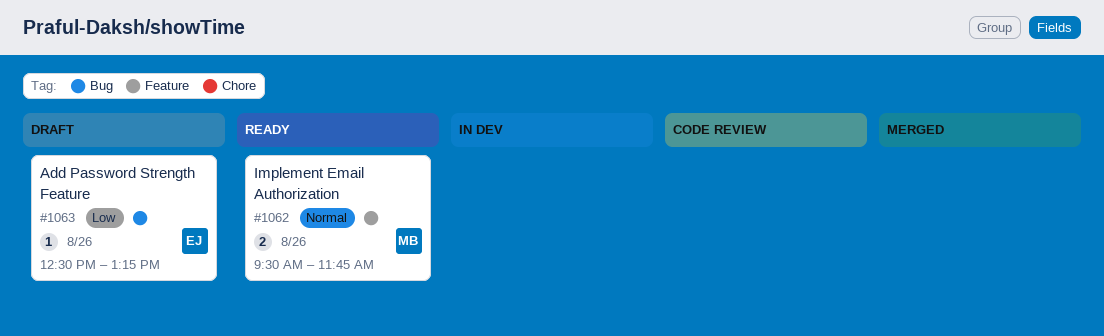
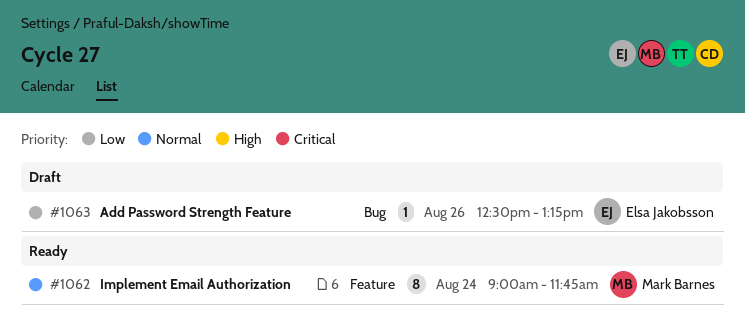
#1062, estimate: 2 -> 8
#1062, day: Aug 26 -> Aug 24
#1062, begins: 09:30 -> 09:00

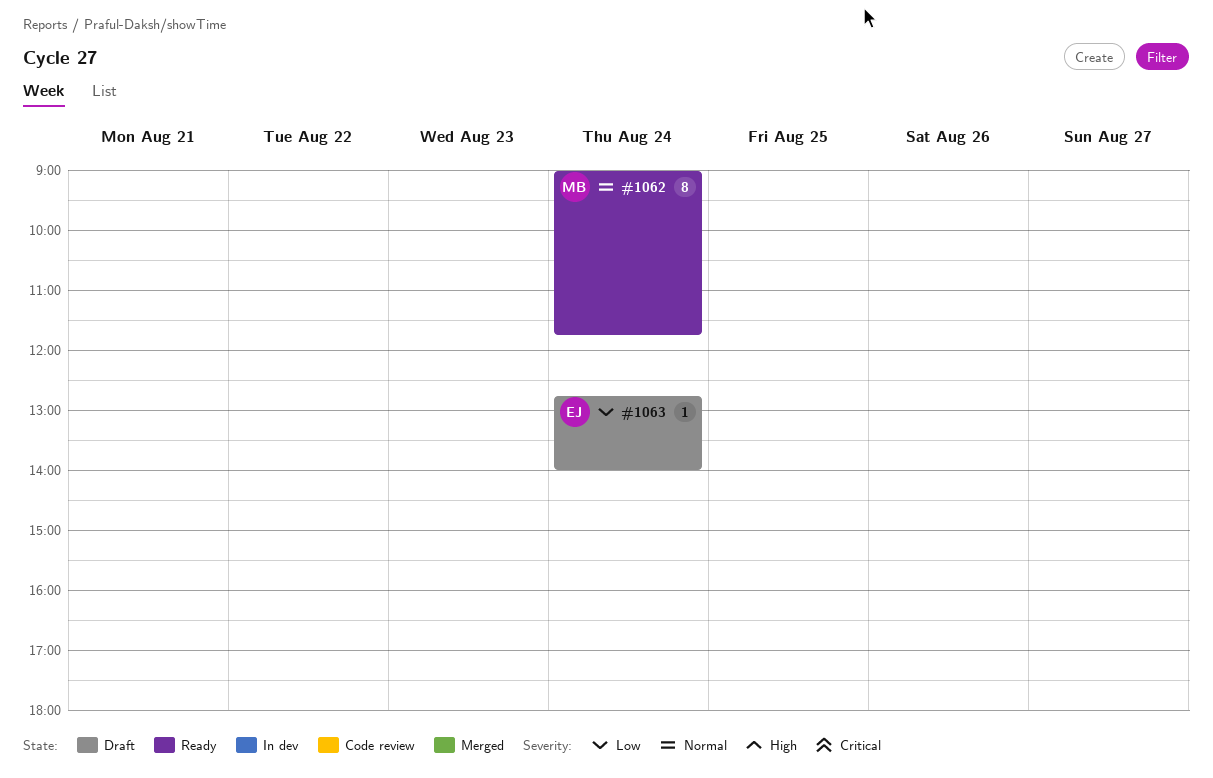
#1063, day: Aug 26 -> Aug 24
#1063, begins: 12:30 -> 12:45
#1063, ends: 13:15 -> 14:00

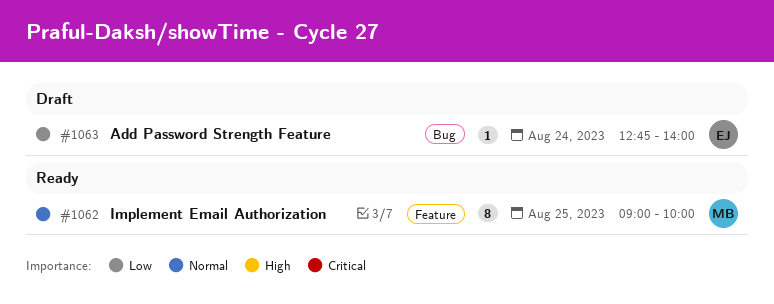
#1062, day: Aug 24 -> Aug 25
#1062, ends: 11:45 -> 10:00

